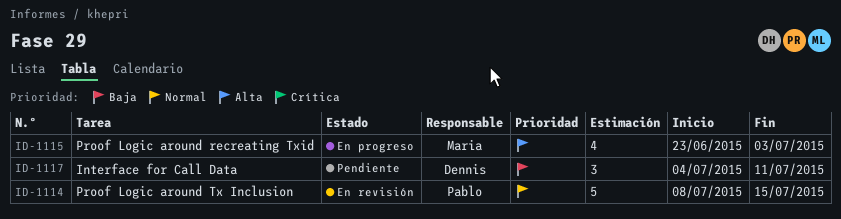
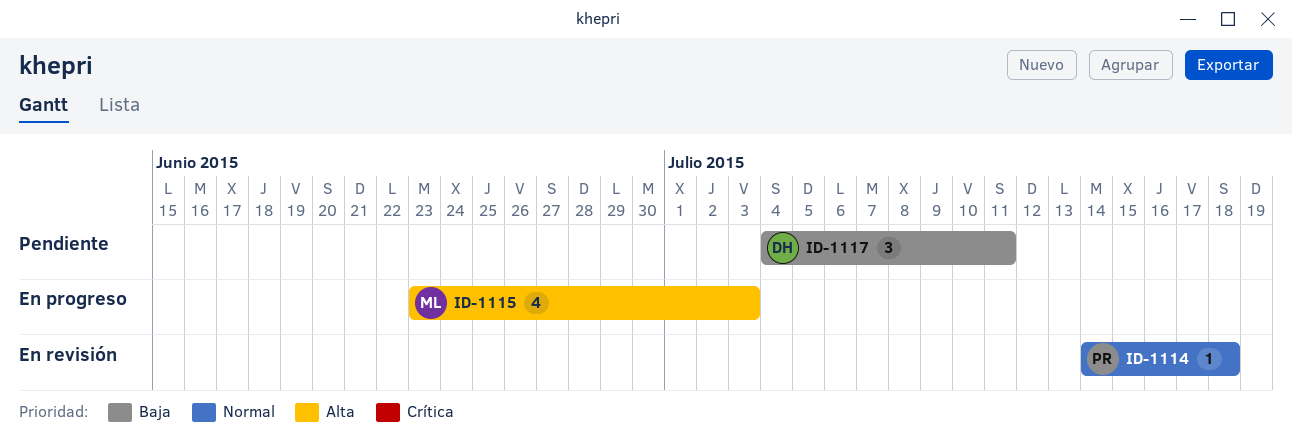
ID-1114, estimate: 5 -> 1
ID-1114, start: Jul 8 -> Jul 14
ID-1114, due: Jul 15 -> Jul 18

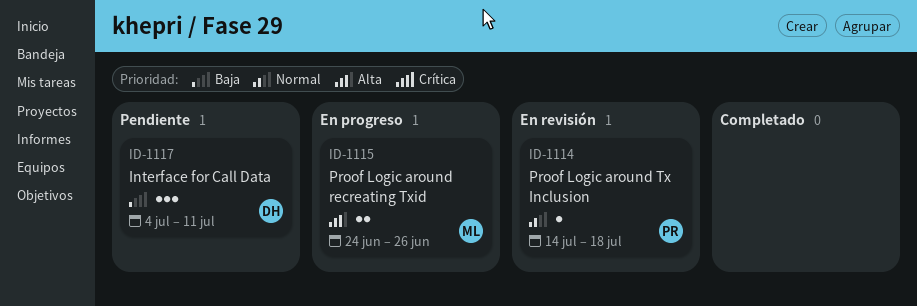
ID-1115, estimate: 4 -> 2
ID-1115, start: Jun 23 -> Jun 24
ID-1115, due: Jul 3 -> Jun 26

